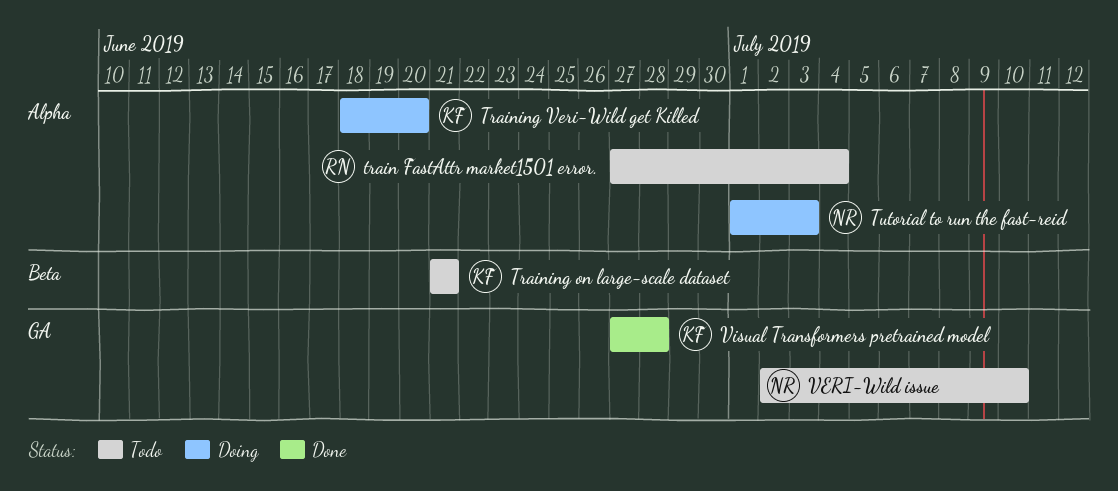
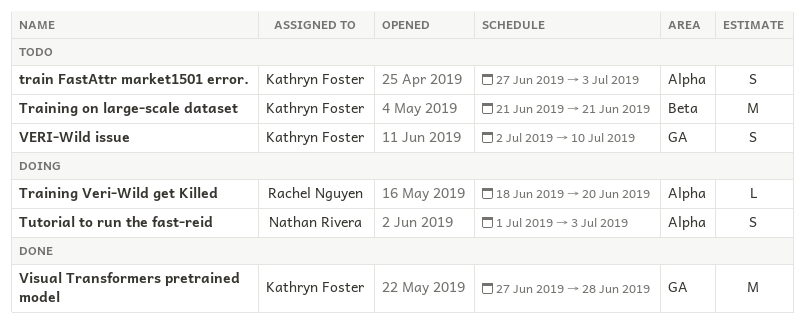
train FastAttr market1501 error., owner: Rachel Nguyen -> Kathryn Foster
train FastAttr market1501 error., due: Jul 4 -> Jul 3
Training Veri-Wild get Killed, owner: Kathryn Foster -> Rachel Nguyen
VERI-Wild issue, owner: Nathan Rivera -> Kathryn Foster

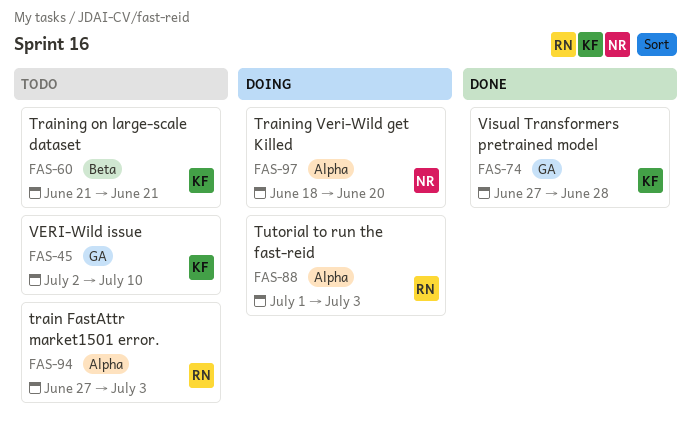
train FastAttr market1501 error., owner: Kathryn Foster -> Rachel Nguyen
Training Veri-Wild get Killed, owner: Rachel Nguyen -> Nathan Rivera
Tutorial to run the fast-reid, owner: Nathan Rivera -> Rachel Nguyen

